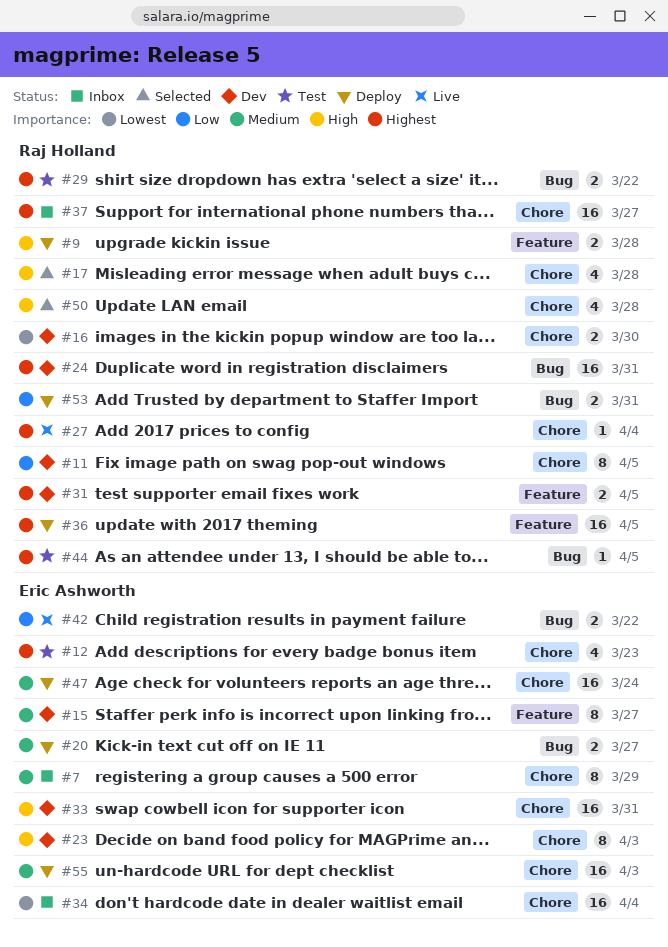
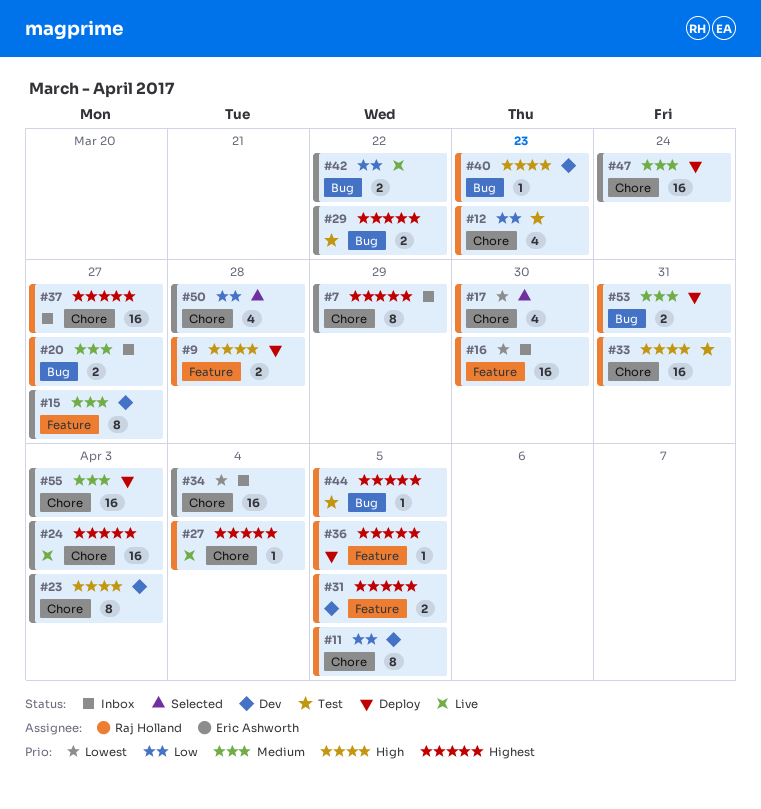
#7, priority: Medium -> Highest
#12, owner: Eric Ashworth -> Raj Holland
#12, priority: Highest -> Low
#16, status: Dev -> Inbox
#16, label: Chore -> Feature
#16, estimate: 2 -> 16
#17, priority: High -> Lowest
#17, due: Mar 28 -> Mar 30
#20, status: Deploy -> Inbox
#20, owner: Eric Ashworth -> Raj Holland
#24, status: Dev -> Live
#24, owner: Raj Holland -> Eric Ashworth
#24, label: Bug -> Chore
#24, due: Mar 31 -> Apr 3
#29, owner: Raj Holland -> Eric Ashworth
#33, status: Dev -> Test
#33, owner: Eric Ashworth -> Raj Holland
#36, estimate: 16 -> 1
#40: none -> present
#50, owner: Raj Holland -> Eric Ashworth
#50, priority: High -> Low
#53, priority: Low -> Medium

